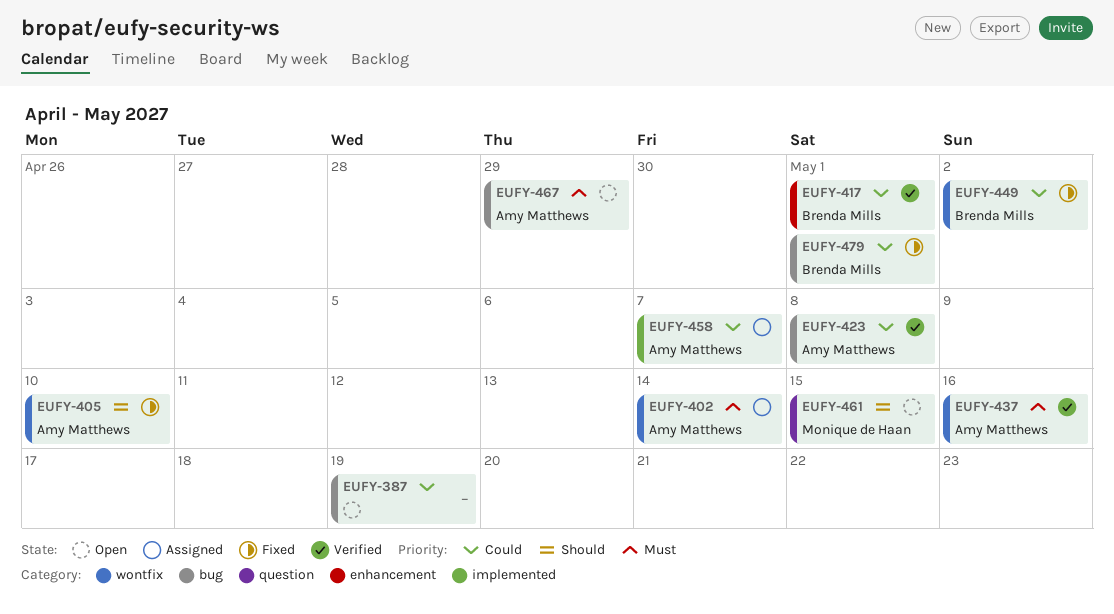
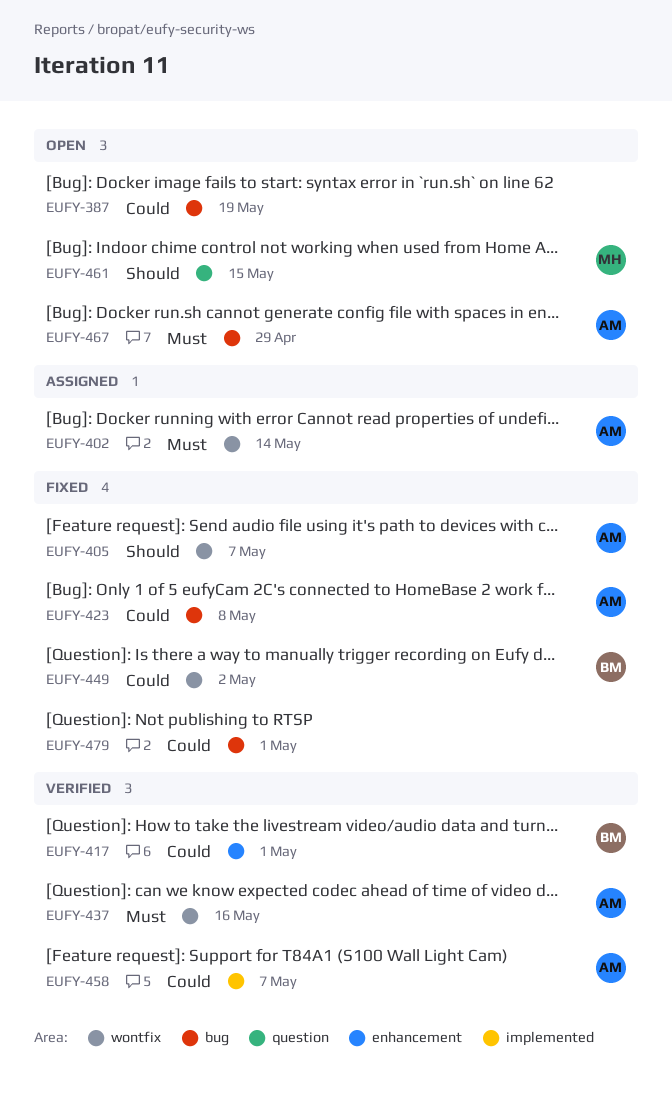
EUFY-405, due: May 10 -> May 7
EUFY-423, status: Verified -> Fixed
EUFY-458, status: Assigned -> Verified
EUFY-479, owner: Brenda Mills -> none

